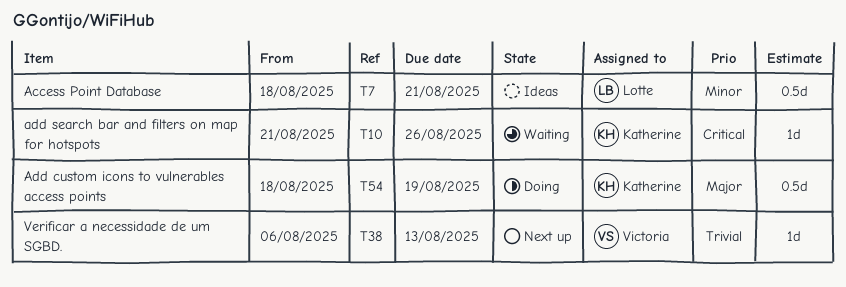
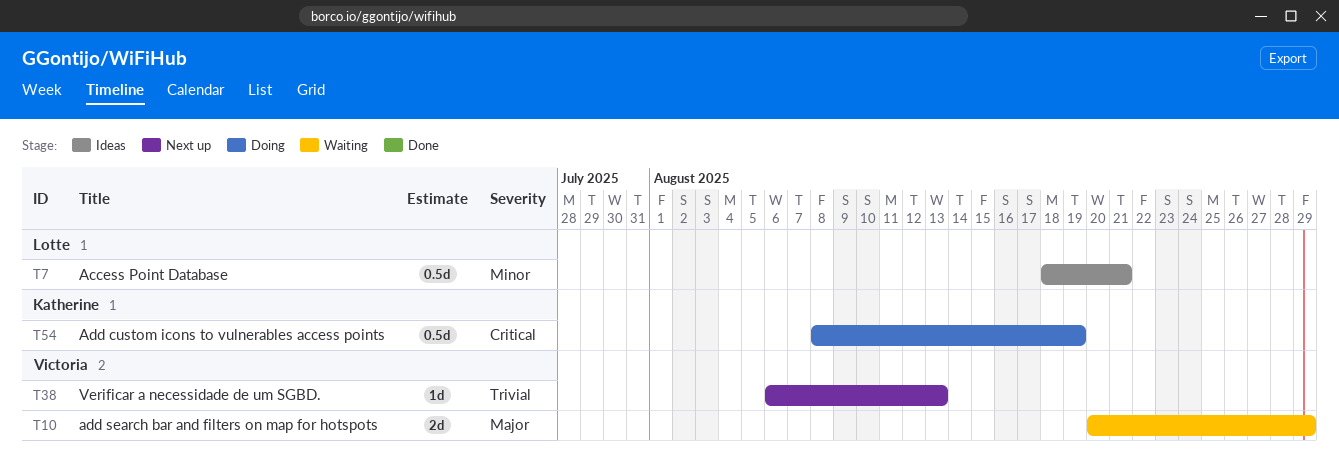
T10, owner: Katherine -> Victoria
T10, priority: Critical -> Major
T10, estimate: 1d -> 2d
T10, start: Aug 21 -> Aug 20
T10, due: Aug 26 -> Aug 29
T54, priority: Major -> Critical
T54, start: Aug 18 -> Aug 8

